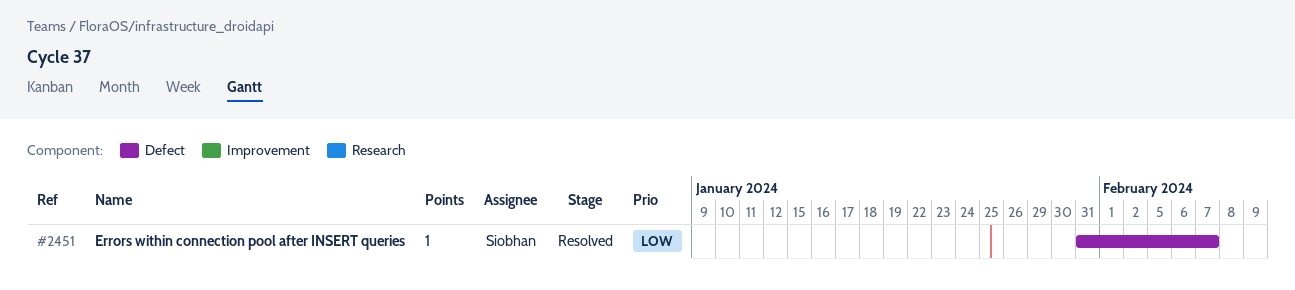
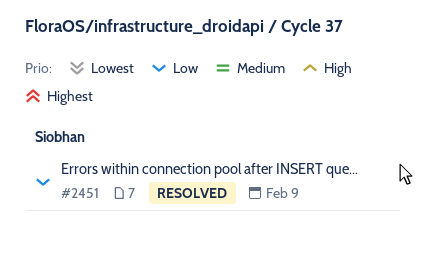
#2451, due: Feb 7 -> Feb 9

